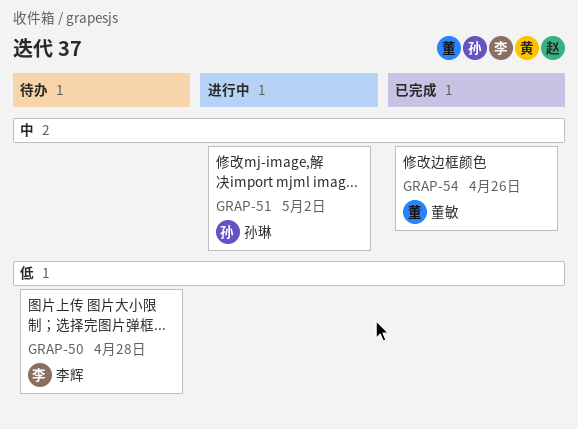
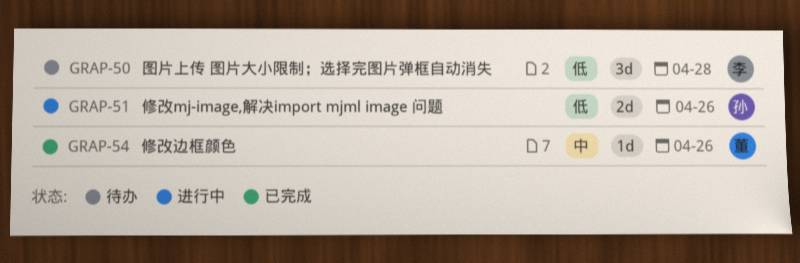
GRAP-51, priority: 中 -> 低
GRAP-51, due: May 2 -> Apr 26

